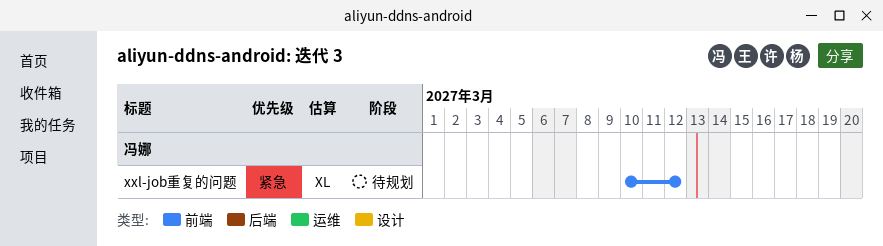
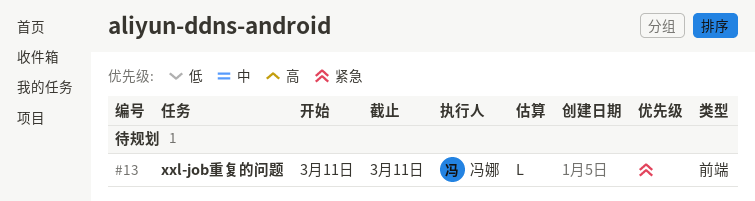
xxl-job重复的问题, estimate: XL -> L
xxl-job重复的问题, start: Mar 10 -> Mar 11
xxl-job重复的问题, due: Mar 12 -> Mar 11

